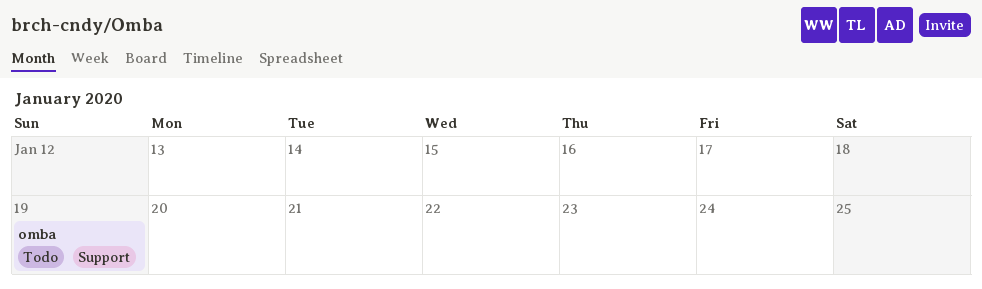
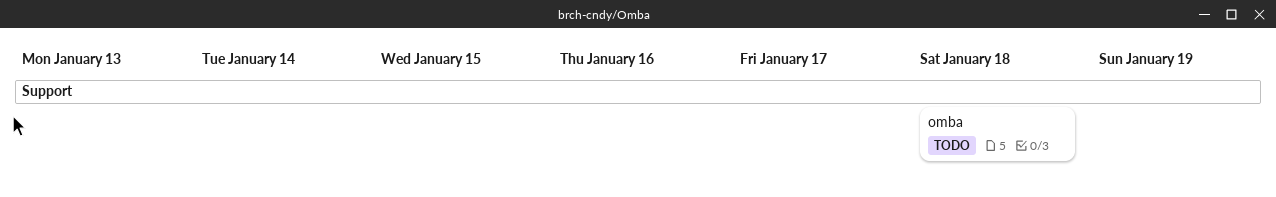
omba, due: Jan 19 -> Jan 18

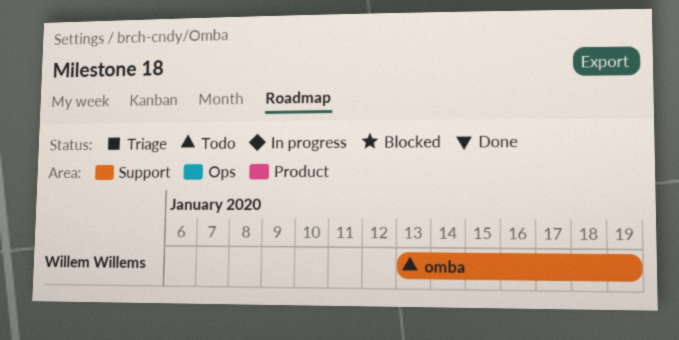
omba, due: Jan 18 -> Jan 19

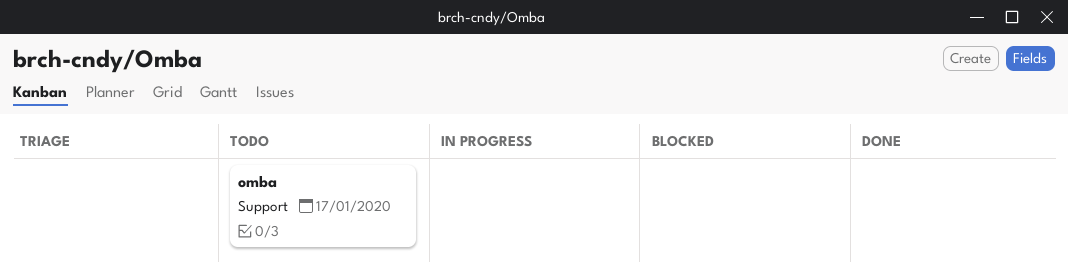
omba, due: Jan 19 -> Jan 17

